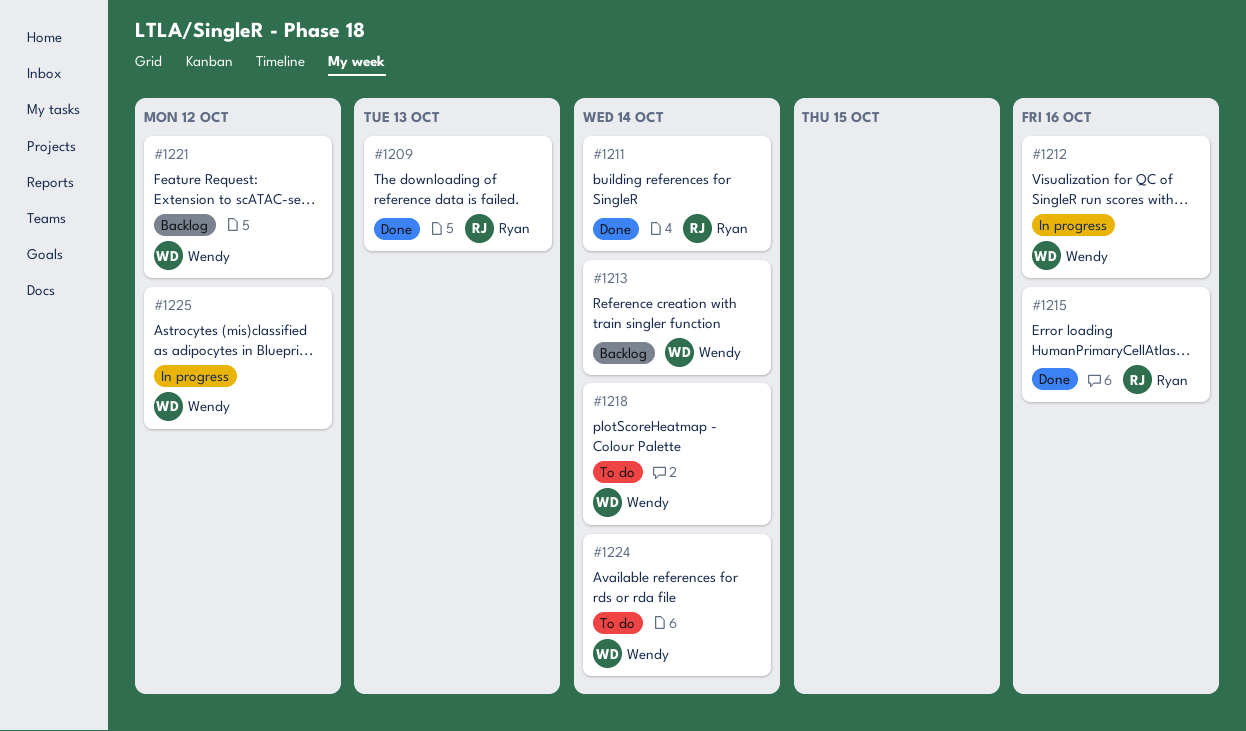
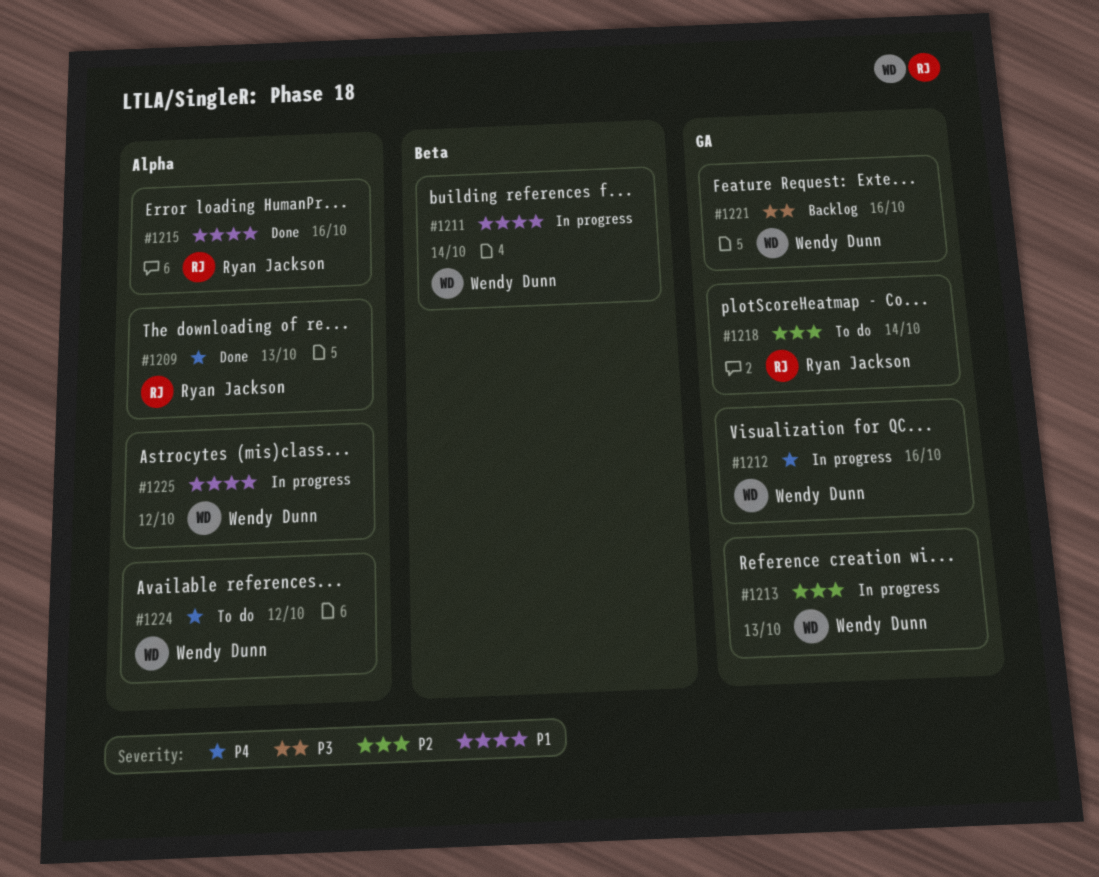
#1211, status: Done -> In progress
#1211, owner: Ryan Jackson -> Wendy Dunn
#1213, status: Backlog -> In progress
#1213, due: Oct 14 -> Oct 13
#1218, owner: Wendy Dunn -> Ryan Jackson
#1221, due: Oct 12 -> Oct 16
#1224, due: Oct 14 -> Oct 12

